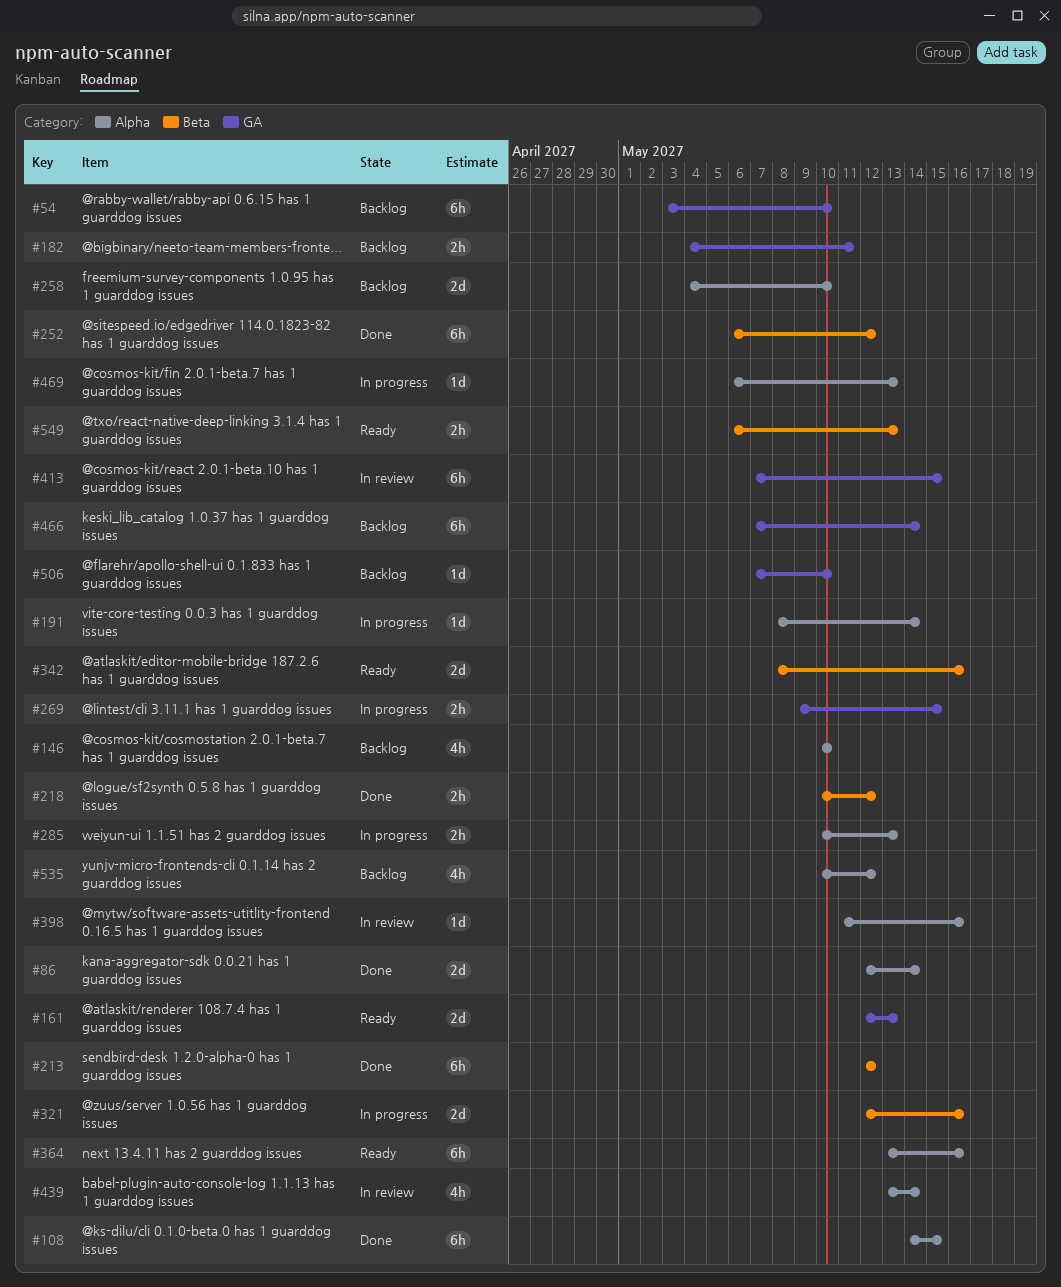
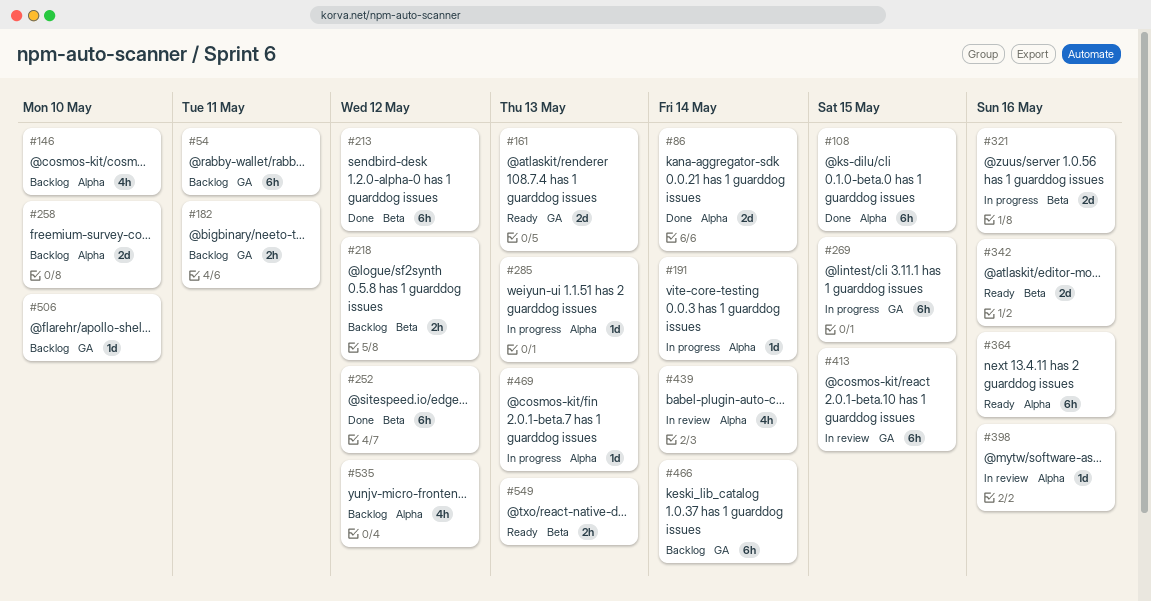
#54, due: May 10 -> May 11
#218, status: Done -> Backlog
#269, estimate: 2h -> 6h
#285, estimate: 2h -> 1d

